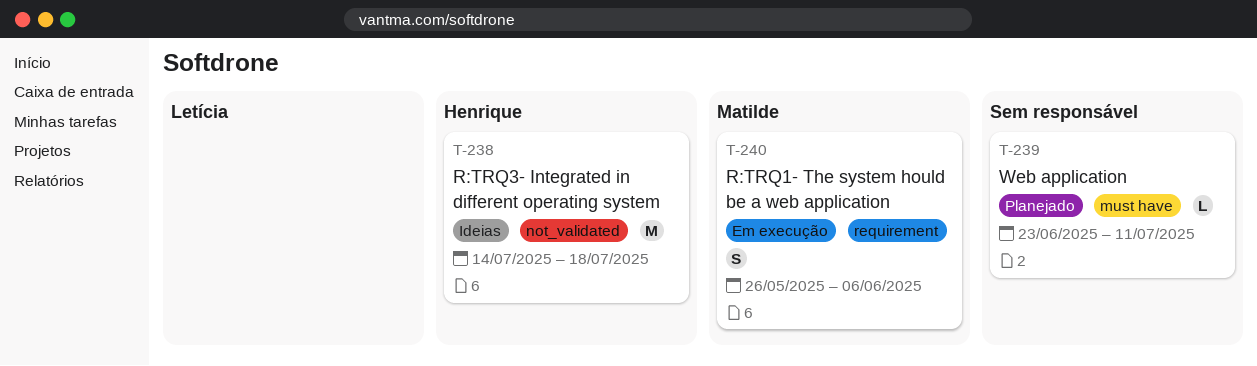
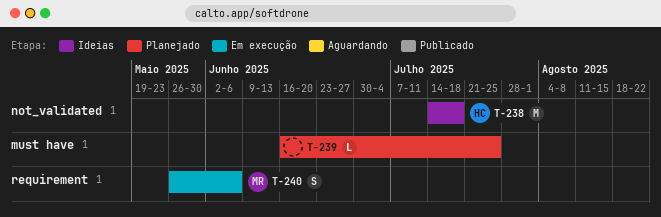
T-239, start: Jun 23 -> Jun 16
T-239, due: Jul 11 -> Jul 25

